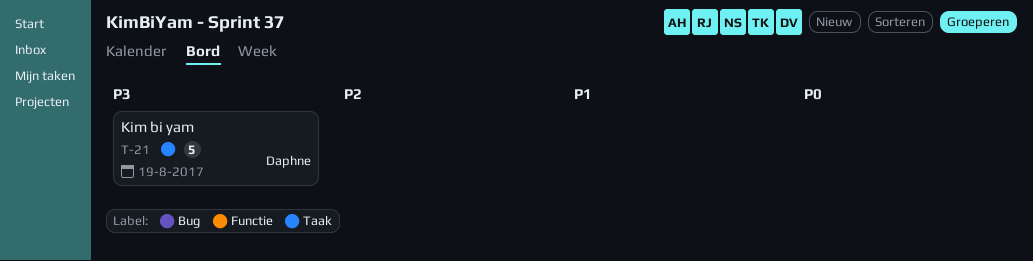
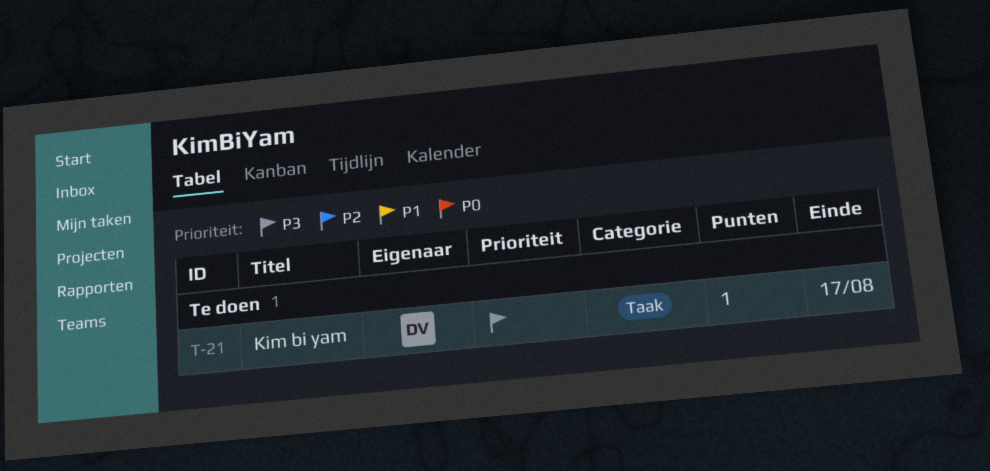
T-21, estimate: 5 -> 1
T-21, due: Aug 19 -> Aug 17

